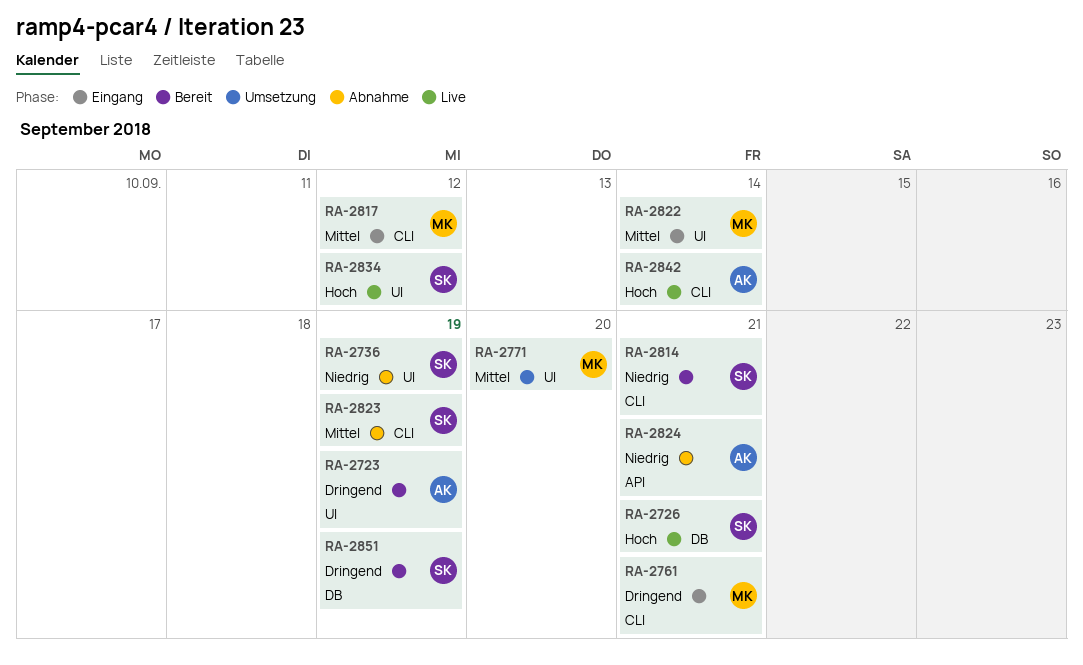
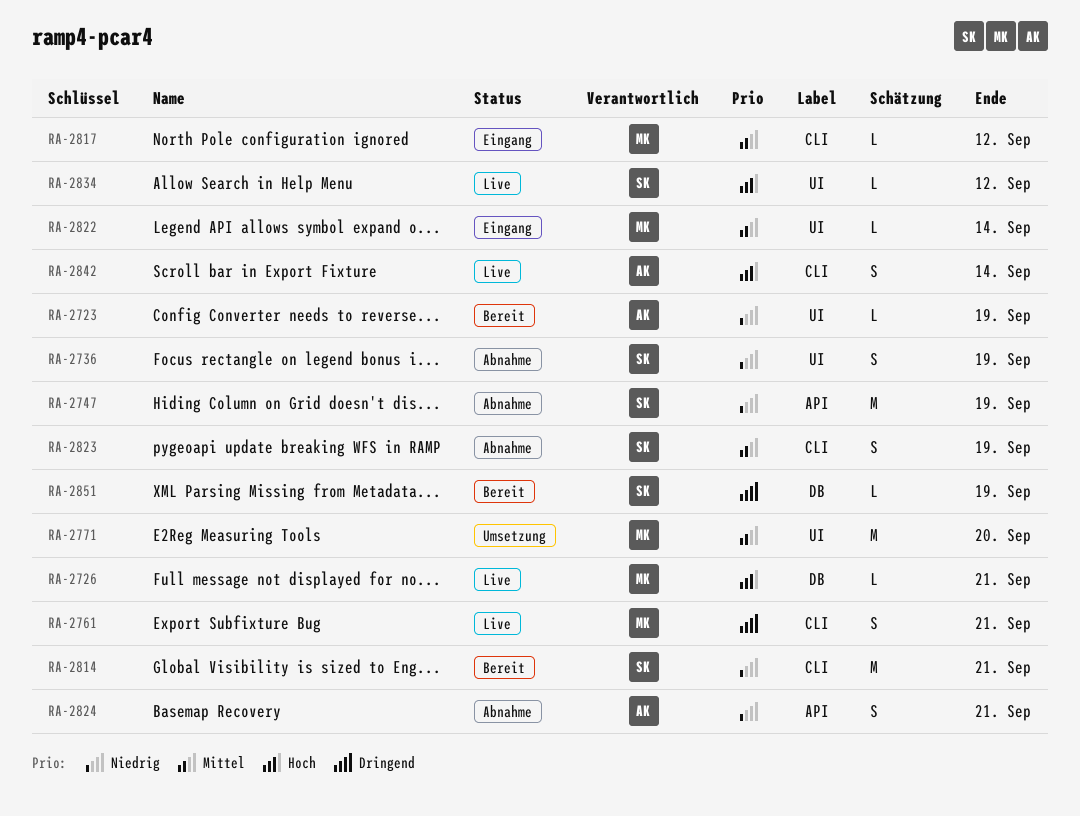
RA-2723, priority: Dringend -> Niedrig
RA-2726, owner: SK -> MK
RA-2747: none -> present
RA-2761, status: Eingang -> Live

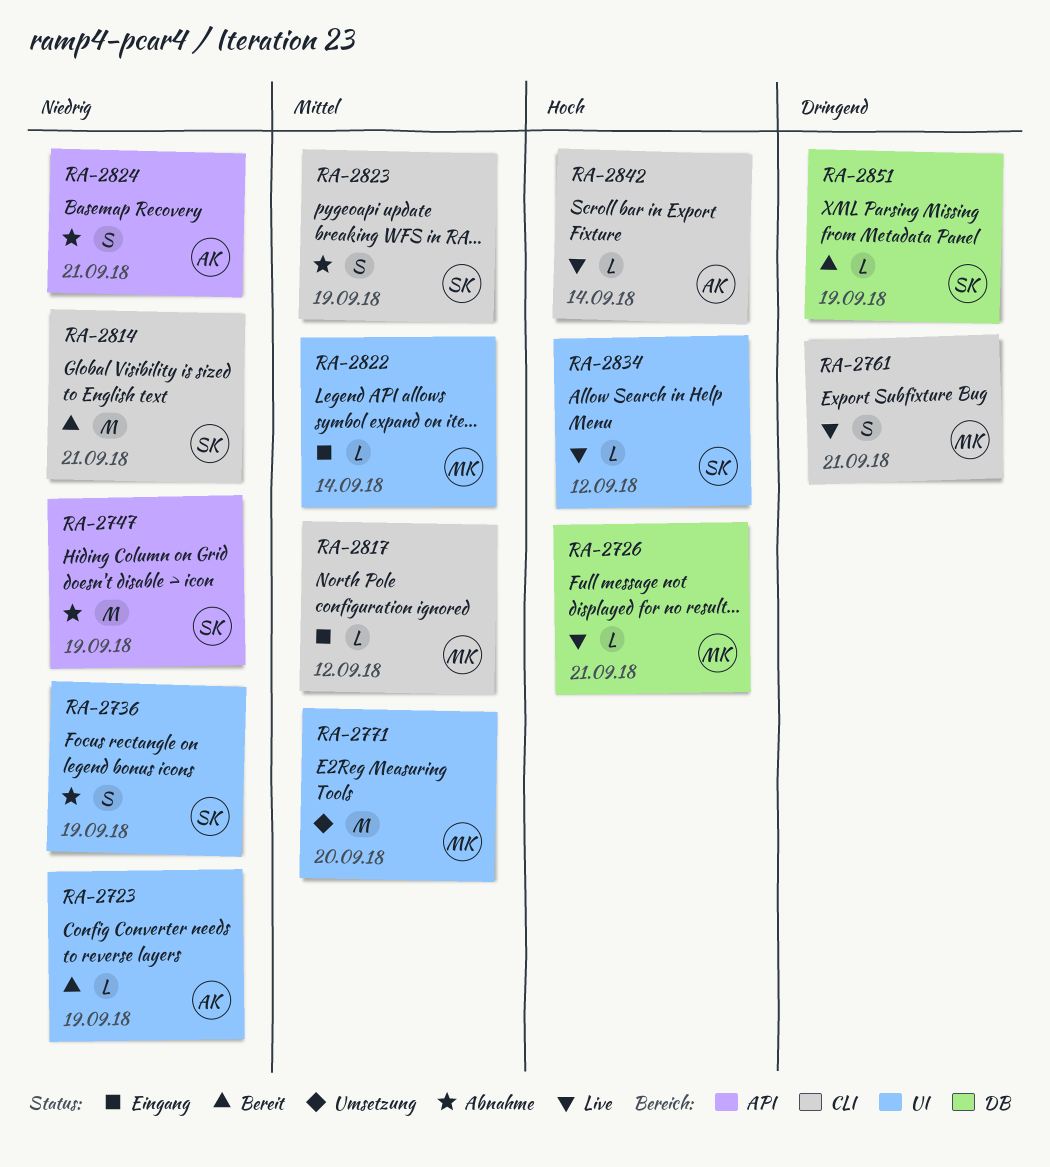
RA-2842, estimate: S -> L

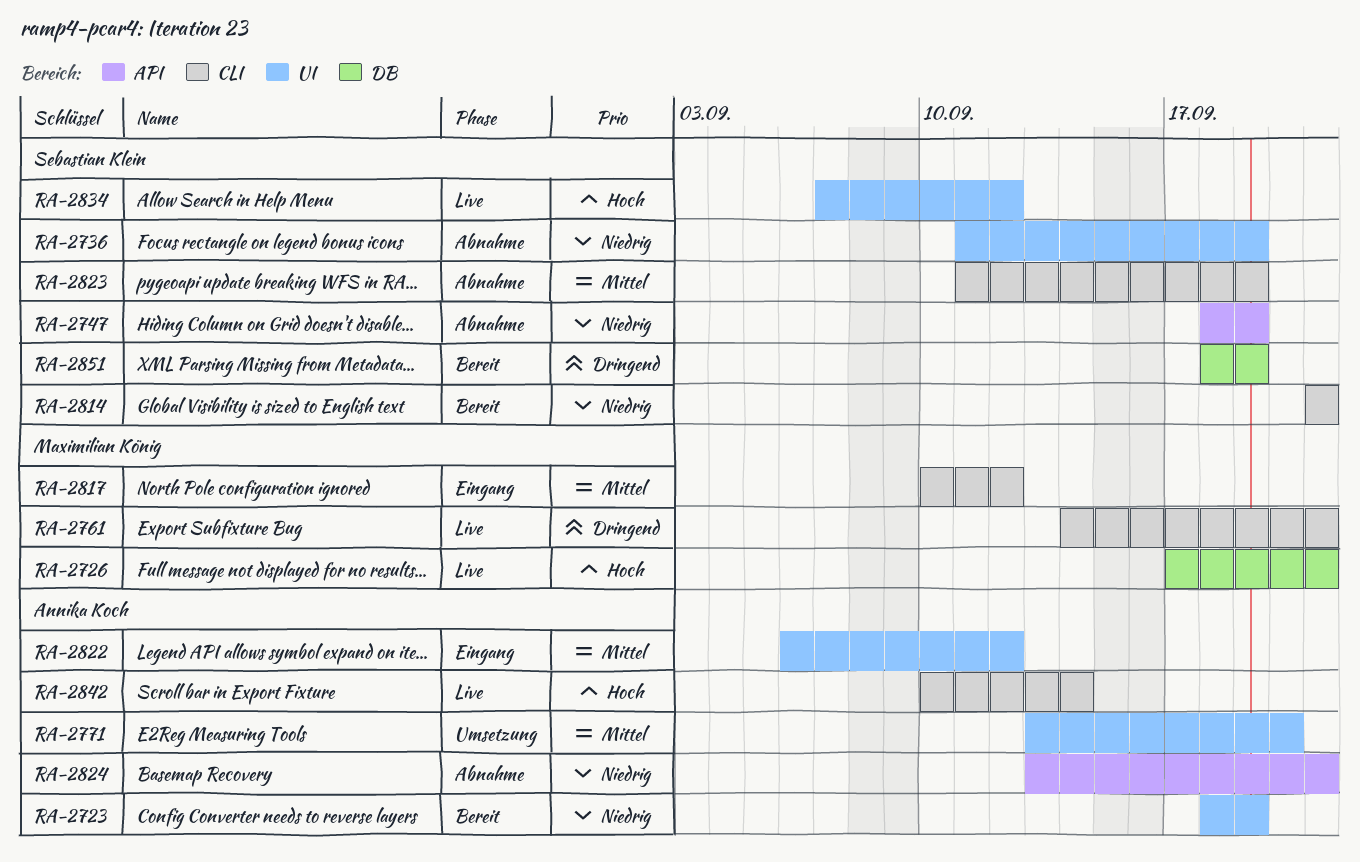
RA-2771, owner: Maximilian König -> Annika Koch
RA-2822, owner: Maximilian König -> Annika Koch
RA-2822, due: Sep 14 -> Sep 12

